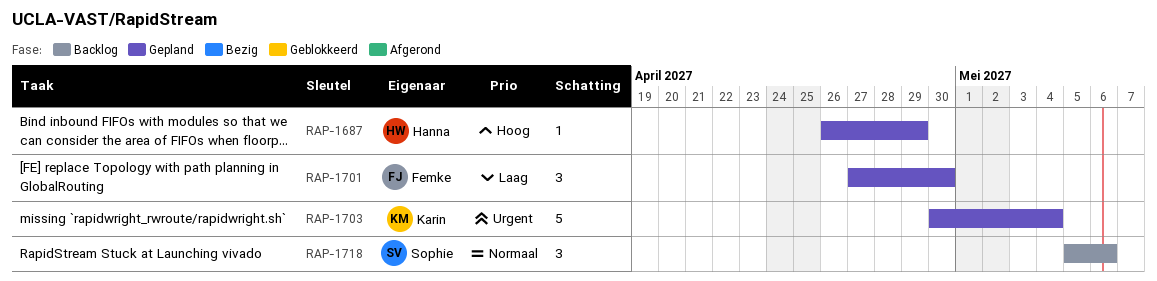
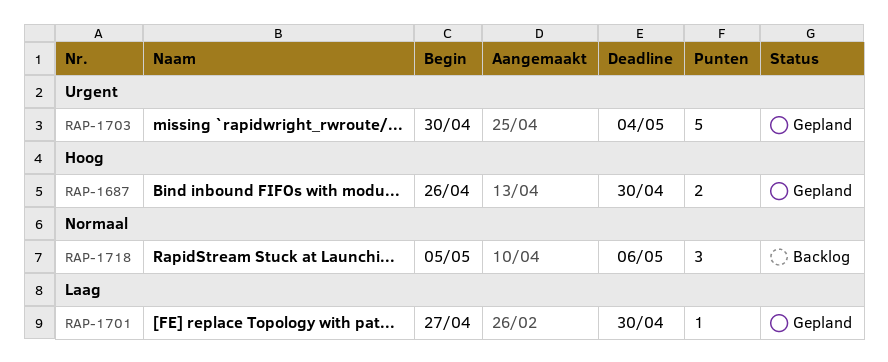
RAP-1687, estimate: 1 -> 2
RAP-1687, due: Apr 29 -> Apr 30
RAP-1701, estimate: 3 -> 1

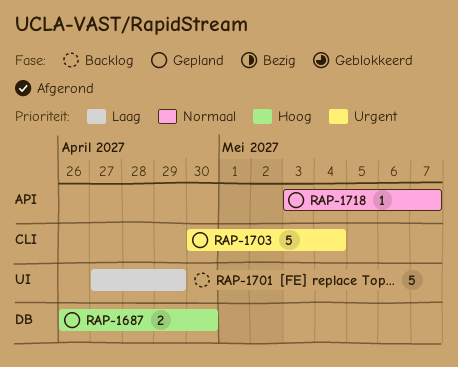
RAP-1701, status: Gepland -> Backlog
RAP-1701, estimate: 1 -> 5
RAP-1701, due: Apr 30 -> Apr 29
RAP-1718, status: Backlog -> Gepland
RAP-1718, estimate: 3 -> 1
RAP-1718, start: May 5 -> May 3
RAP-1718, due: May 6 -> May 7

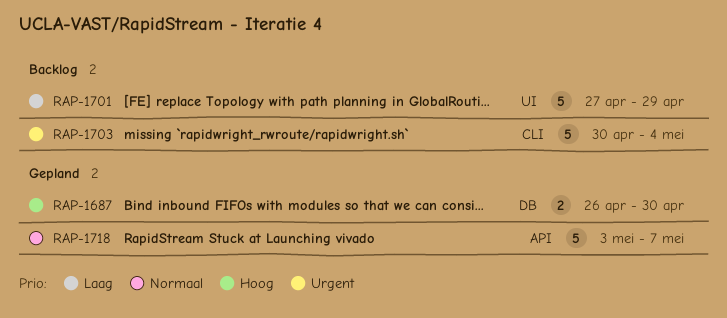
RAP-1703, status: Gepland -> Backlog
RAP-1718, estimate: 1 -> 5

